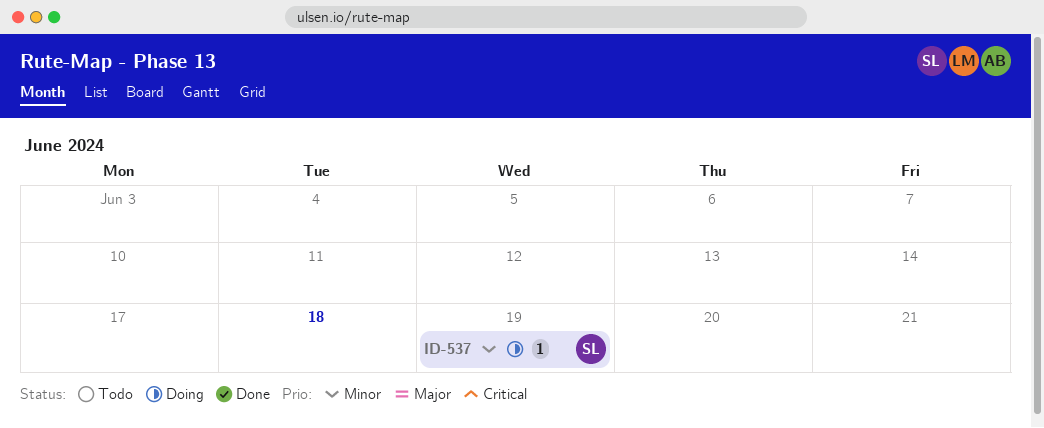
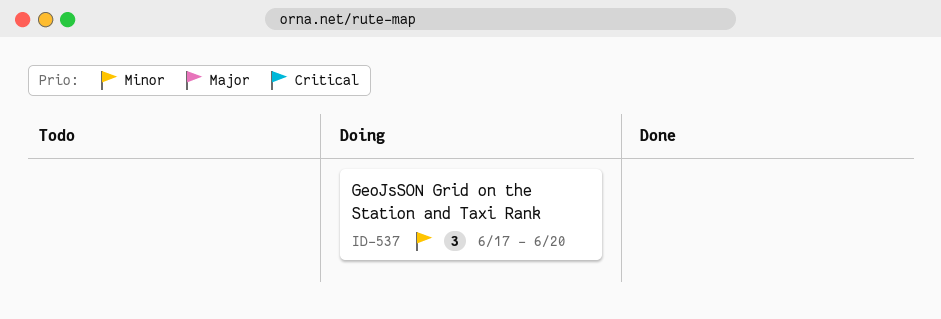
ID-537, estimate: 1 -> 3
ID-537, due: Jun 19 -> Jun 20

